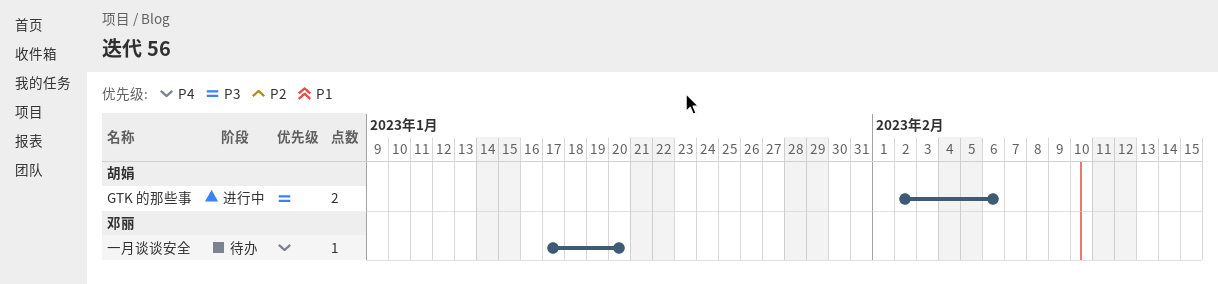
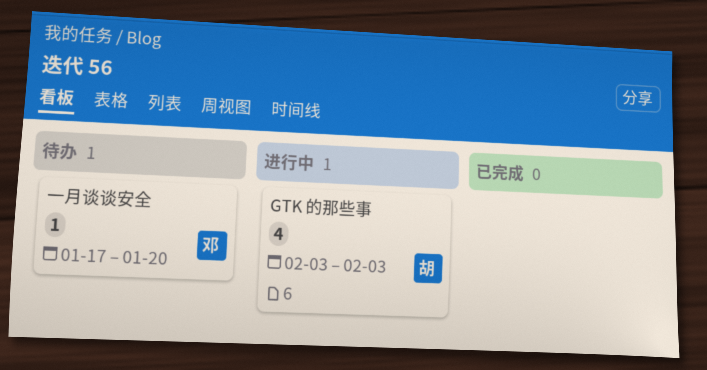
GTK 的那些事, estimate: 2 -> 4
GTK 的那些事, start: Feb 2 -> Feb 3
GTK 的那些事, due: Feb 6 -> Feb 3

